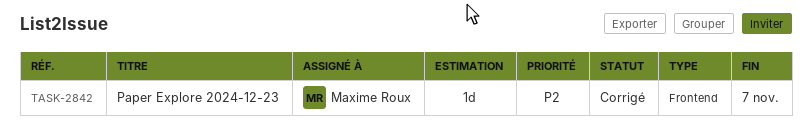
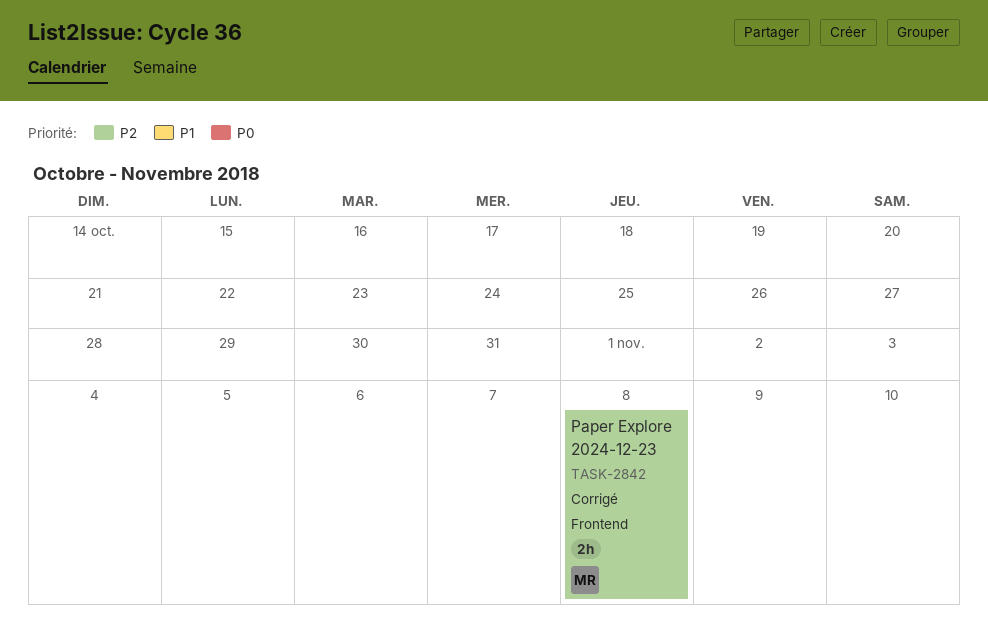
TASK-2842, estimate: 1d -> 2h
TASK-2842, due: Nov 7 -> Nov 8

